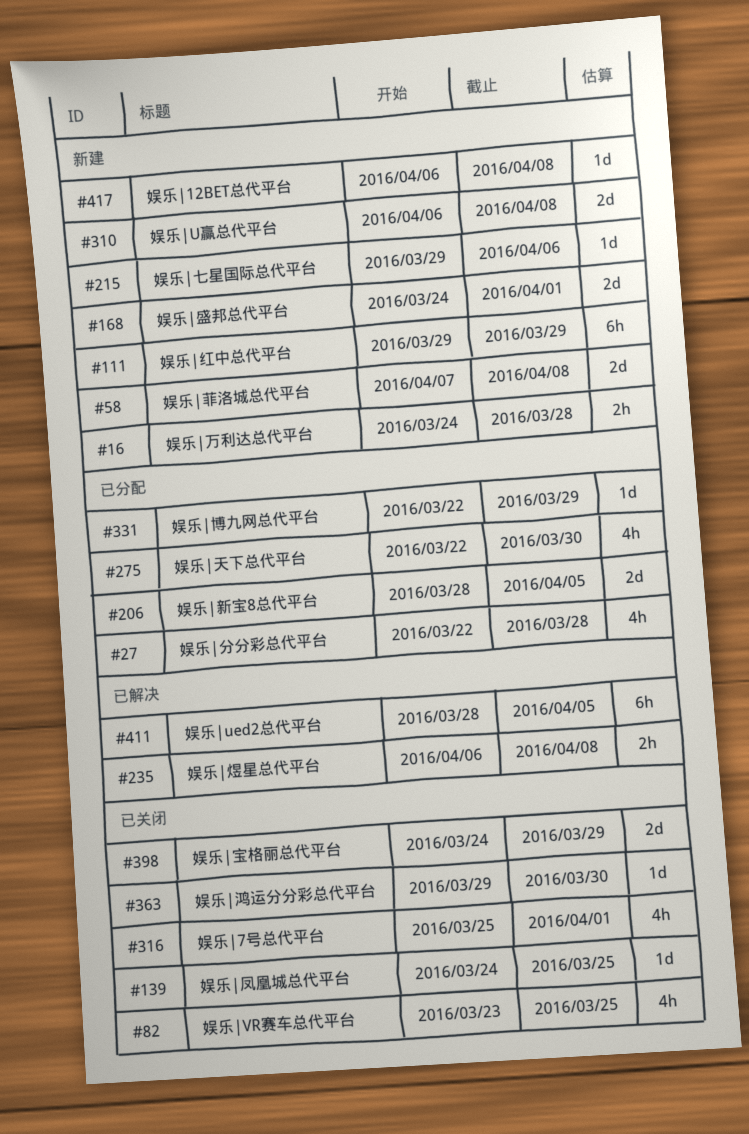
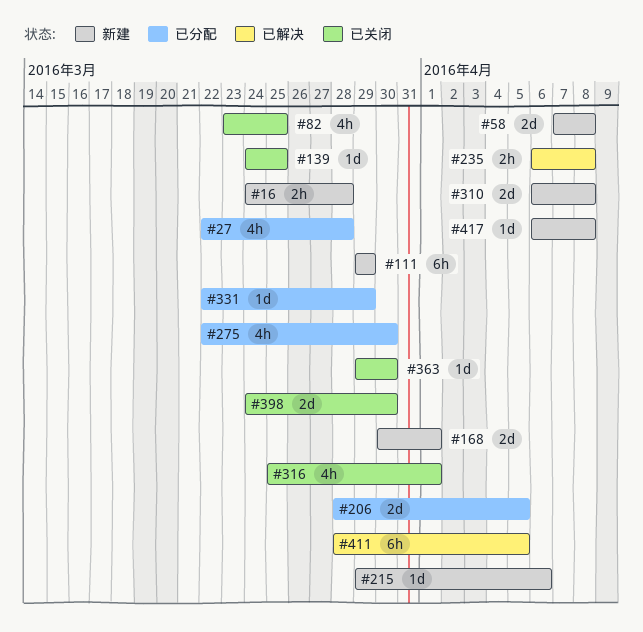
#168, start: Mar 24 -> Mar 30
#398, due: Mar 29 -> Mar 30

